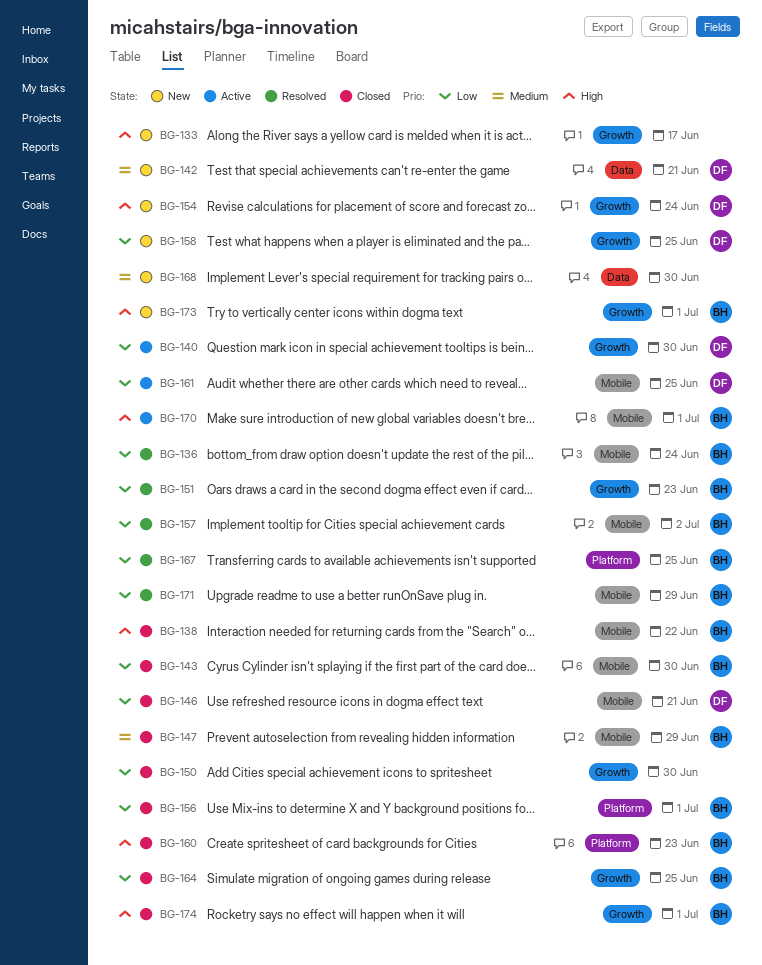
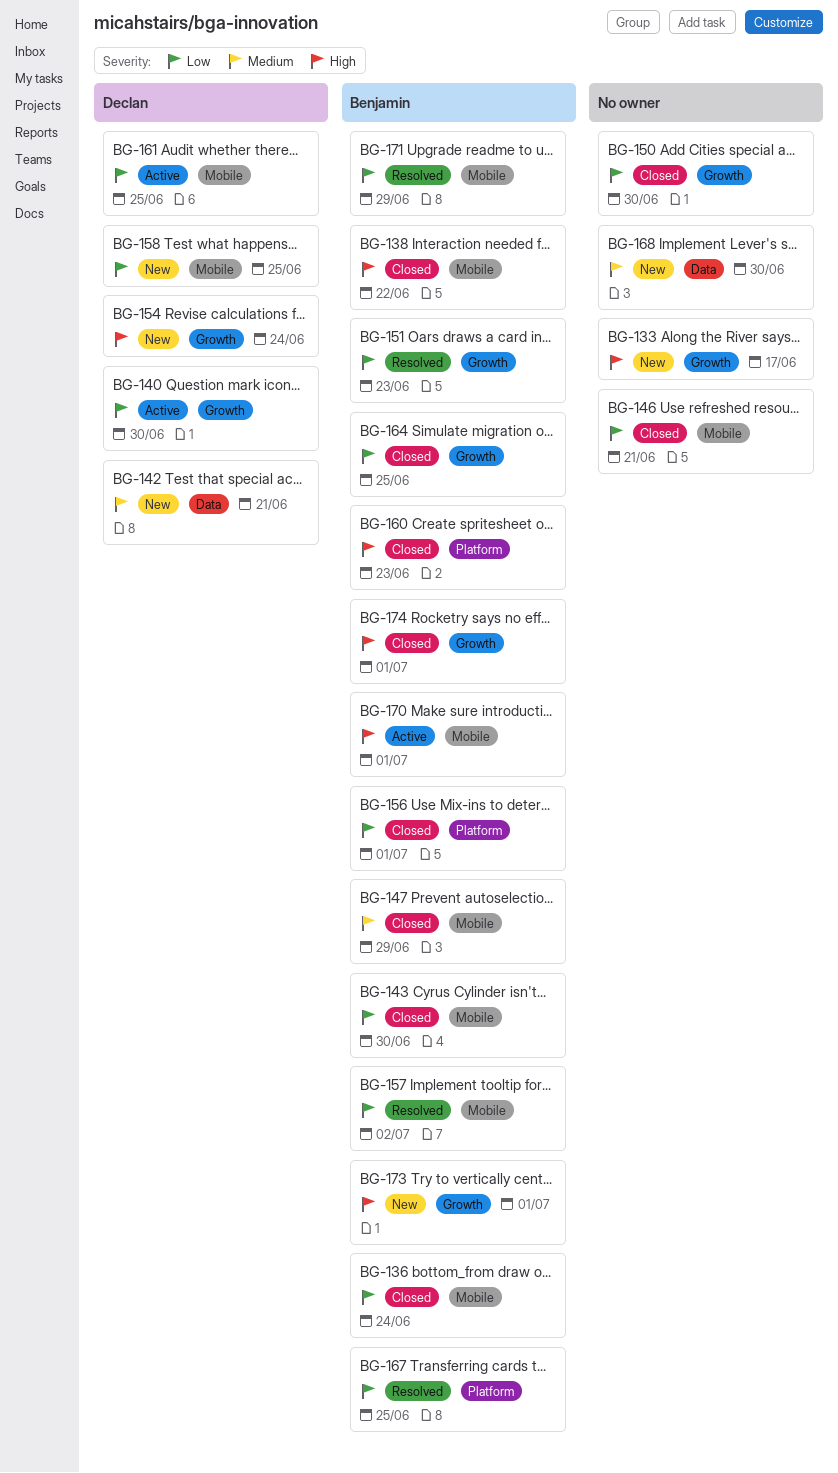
BG-136, status: Resolved -> Closed
BG-146, owner: Declan -> none
BG-158, label: Growth -> Mobile

